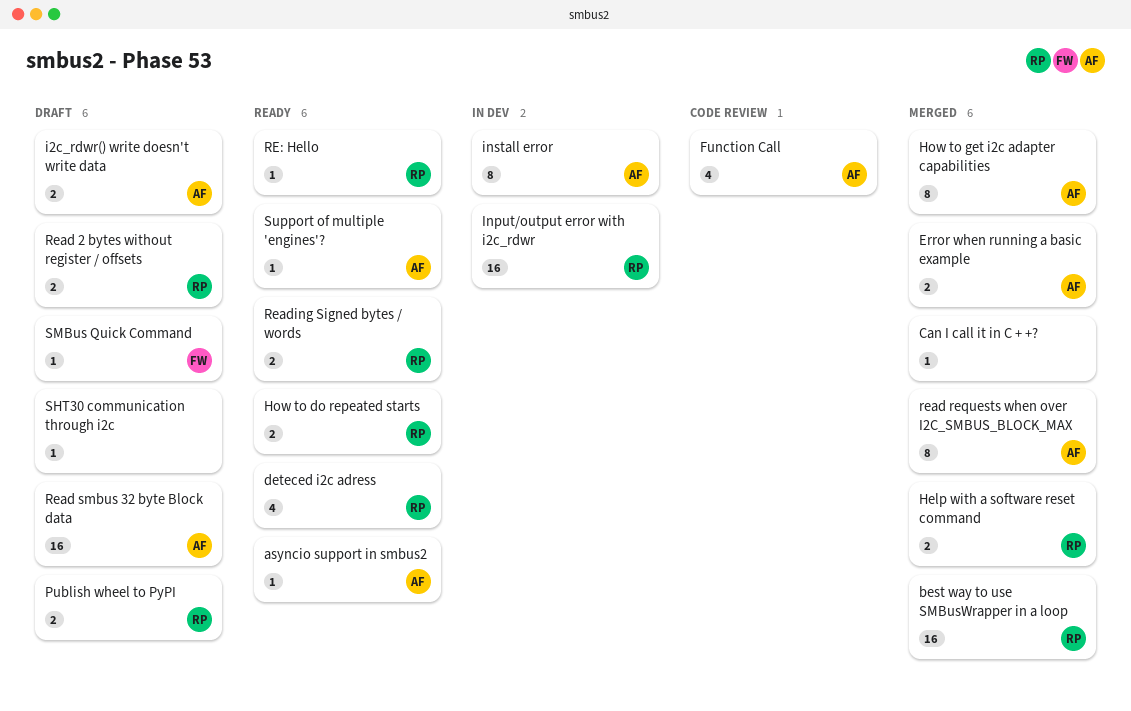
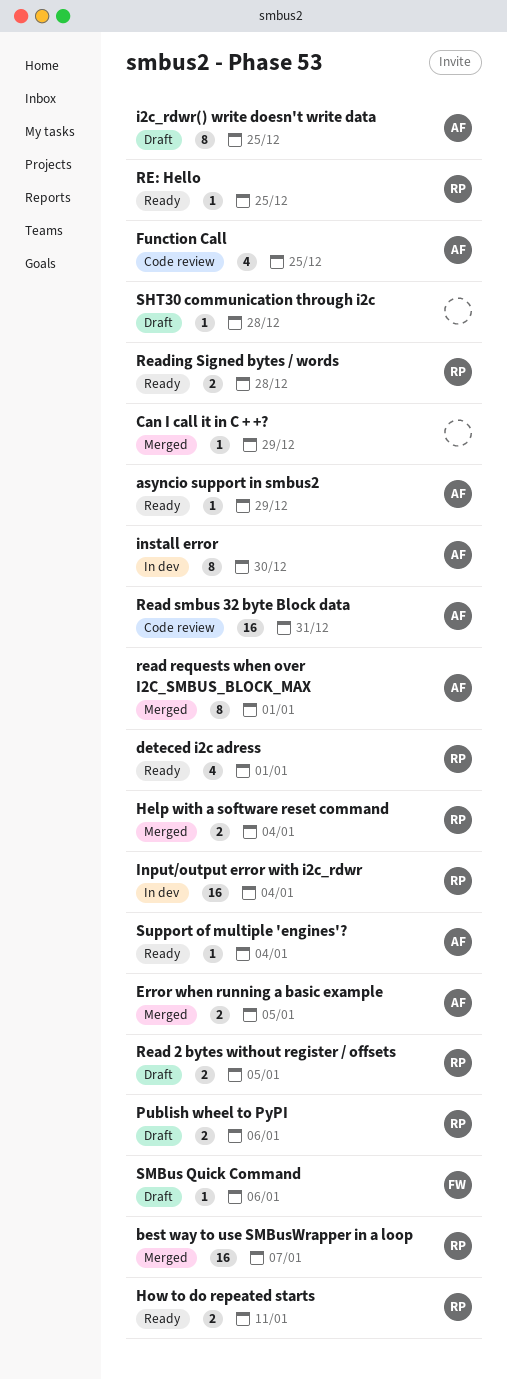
How to get i2c adapter capabilities: present -> none
i2c_rdwr() write doesn't write data, estimate: 2 -> 8
Read smbus 32 byte Block data, status: Draft -> Code review

